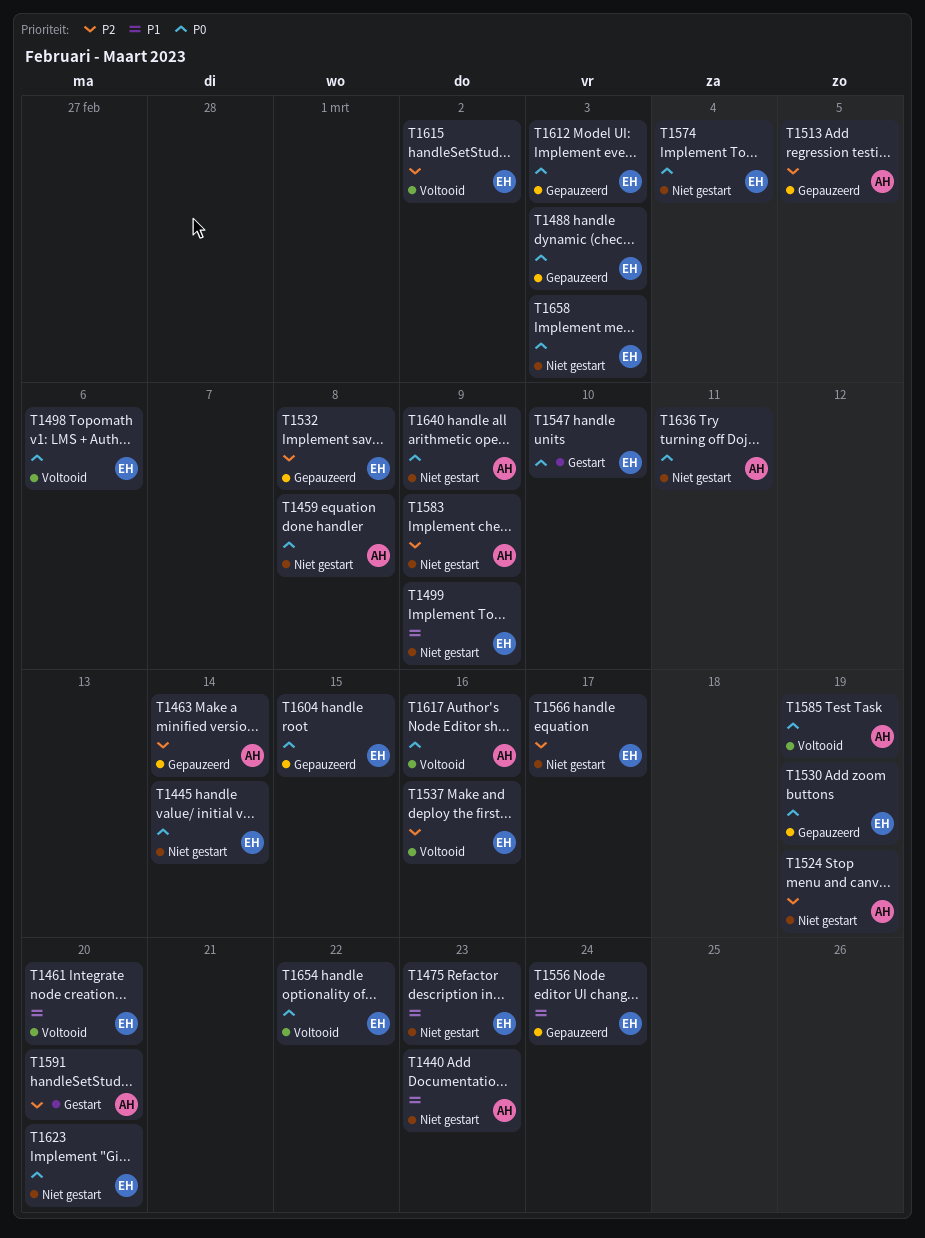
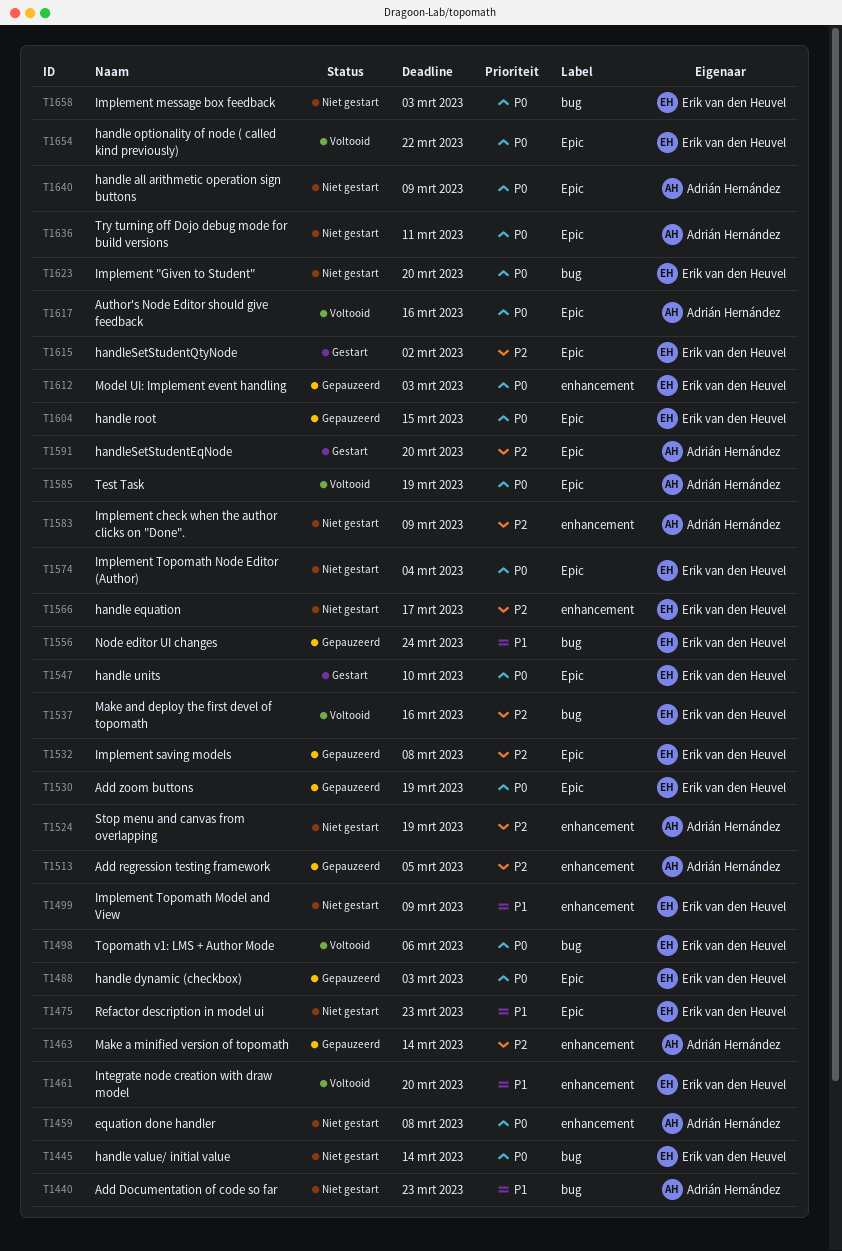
T1615, status: Voltooid -> Gestart

